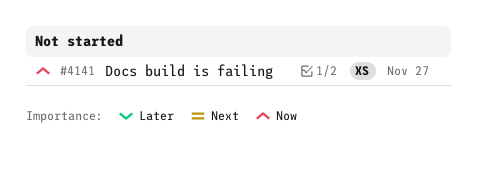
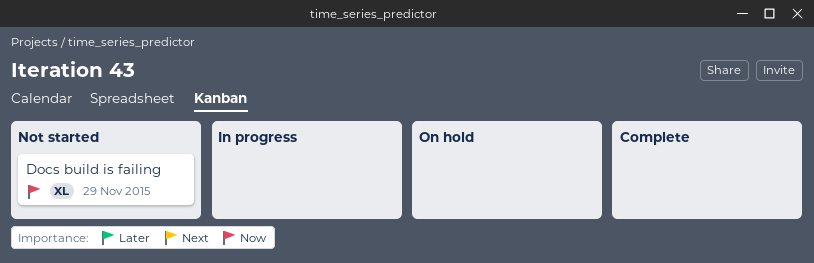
Docs build is failing, estimate: XS -> XL
Docs build is failing, due: Nov 27 -> Nov 29

